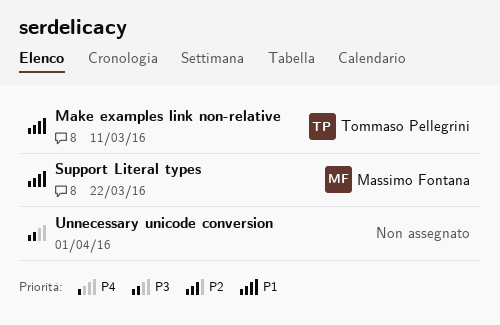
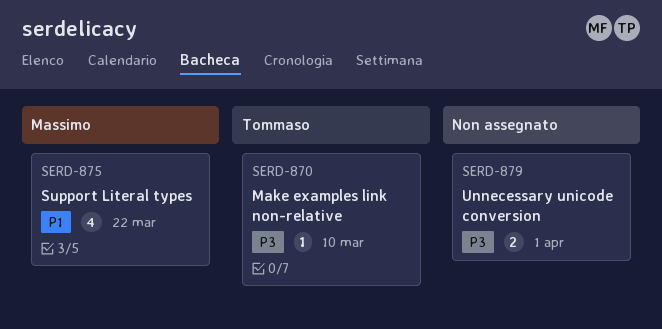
Make examples link non-relative, priority: P1 -> P3
Make examples link non-relative, due: Mar 11 -> Mar 10

